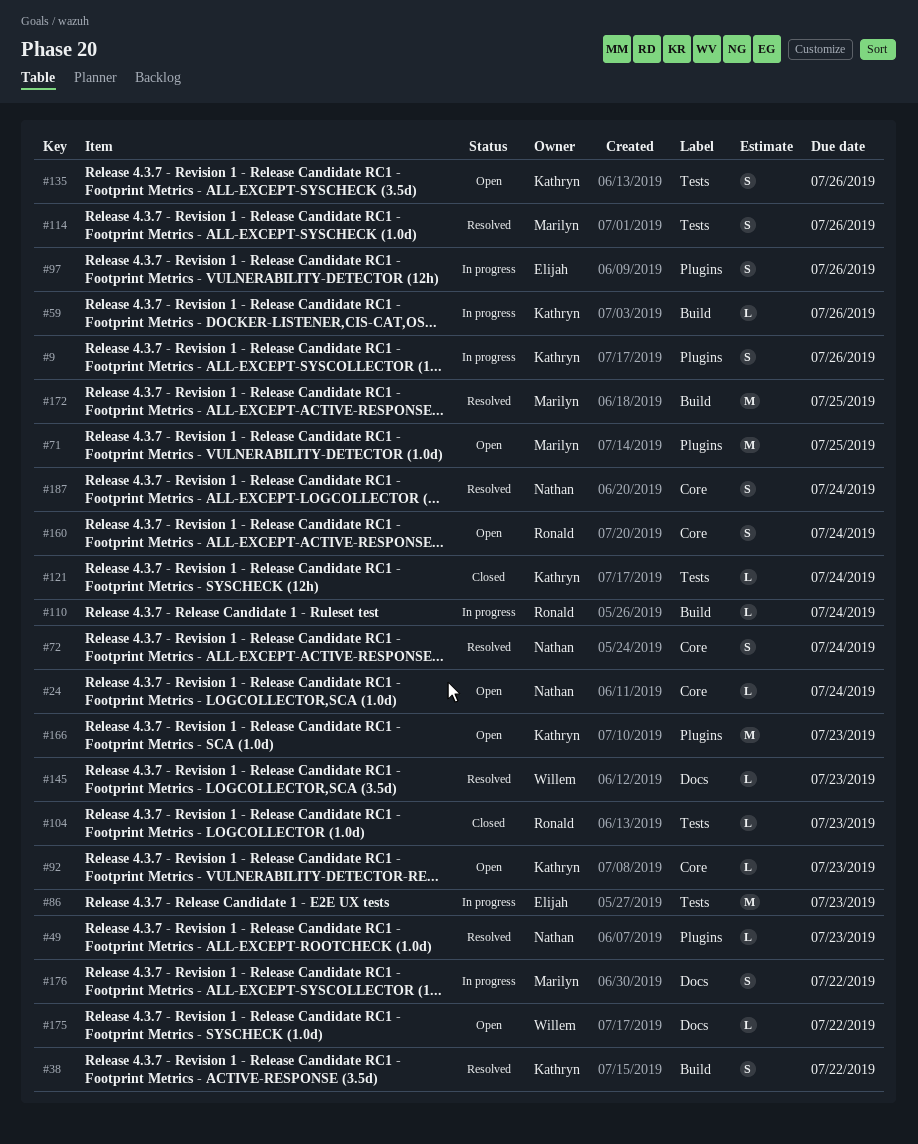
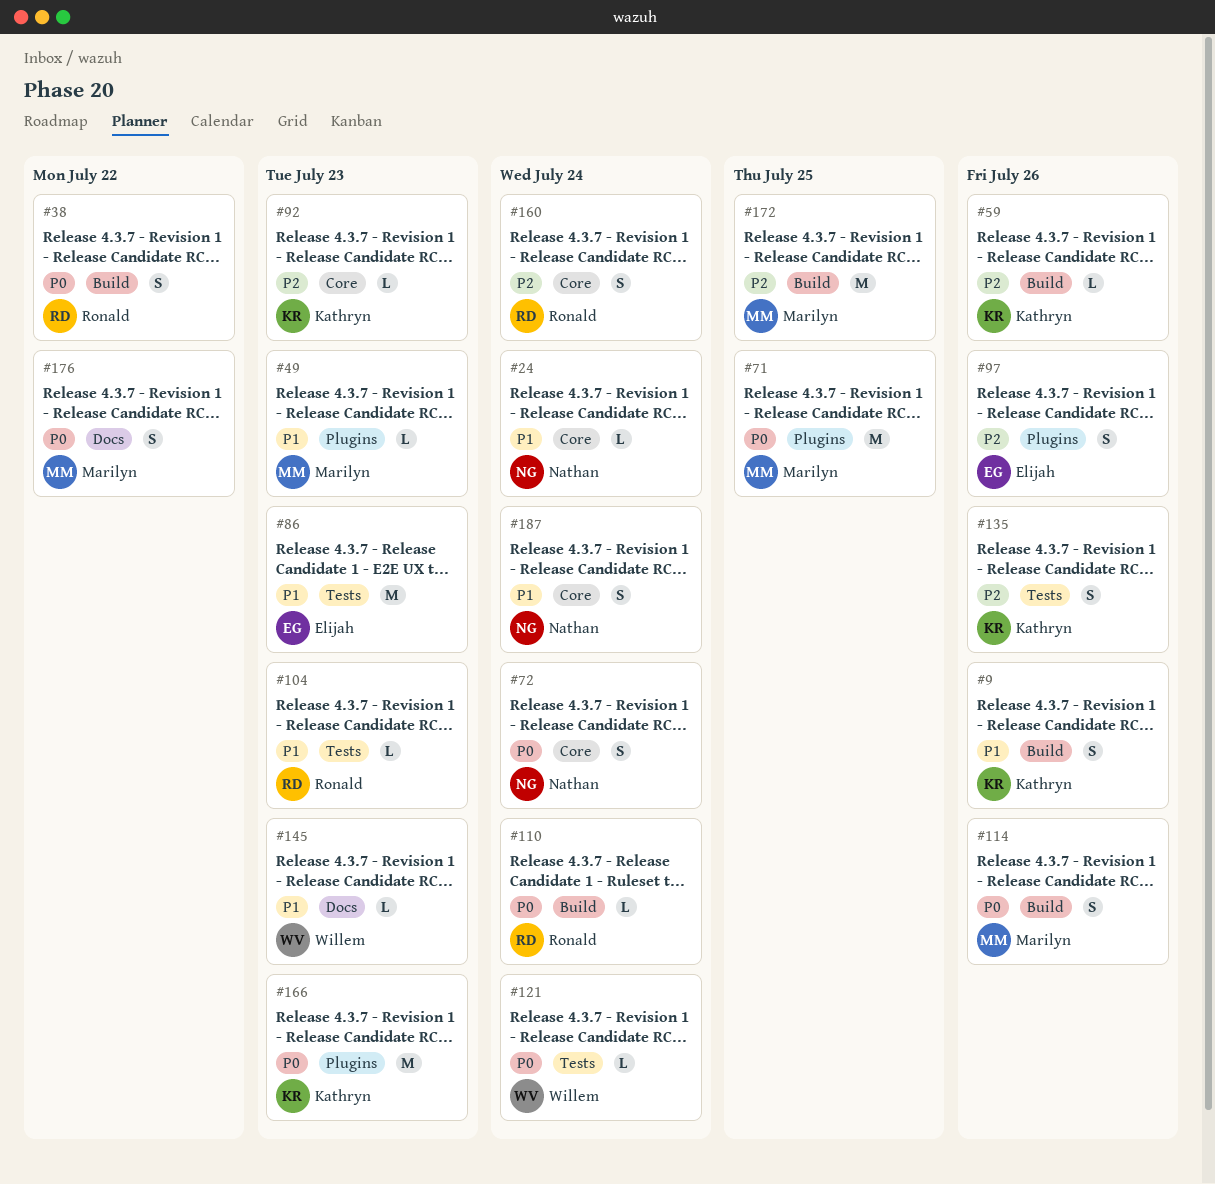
#9, label: Plugins -> Build
#38, owner: Kathryn -> Ronald
#49, owner: Nathan -> Marilyn
#114, label: Tests -> Build
#121, owner: Kathryn -> Willem
#175: present -> none

